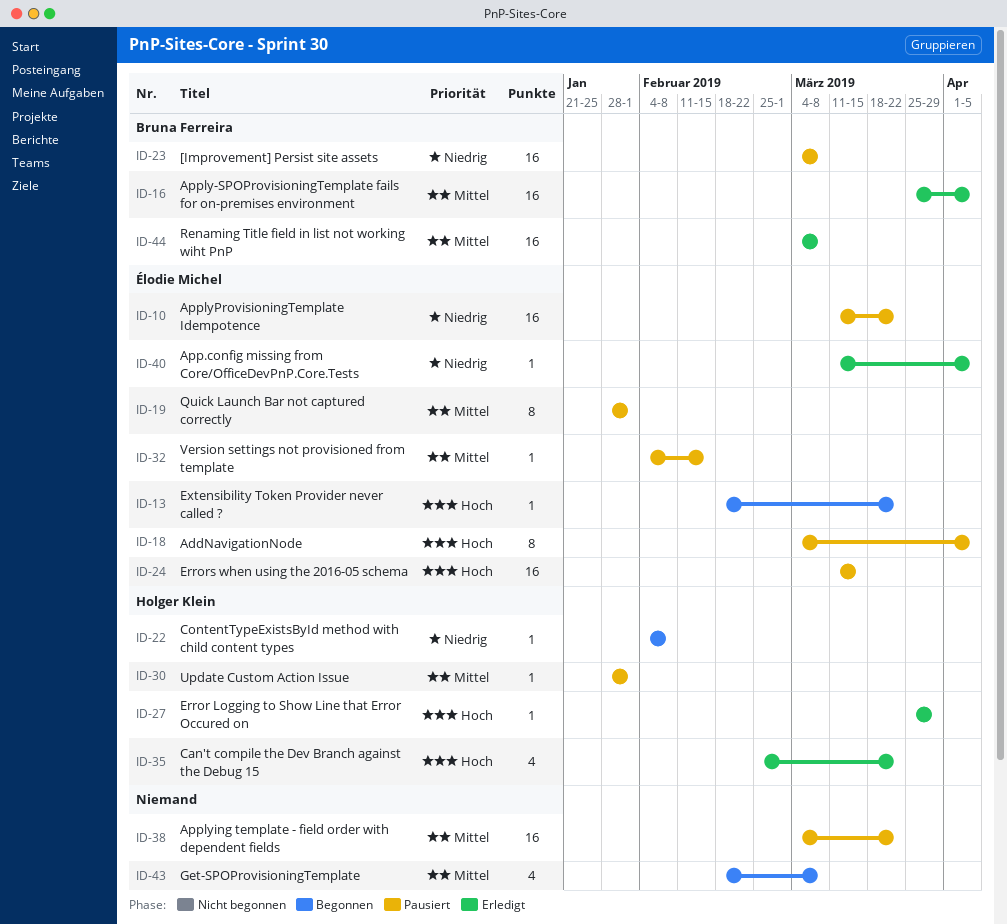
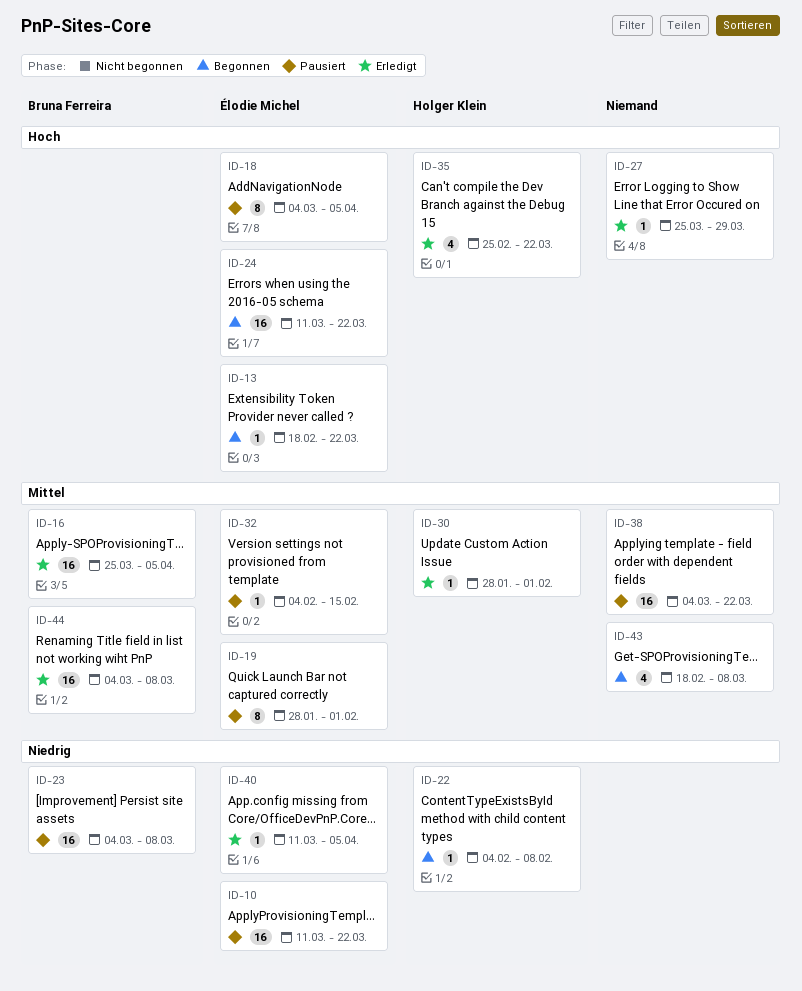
ID-24, status: Pausiert -> Begonnen
ID-24, due: Mar 15 -> Mar 22
ID-27, owner: Holger Klein -> none
ID-30, status: Pausiert -> Erledigt

